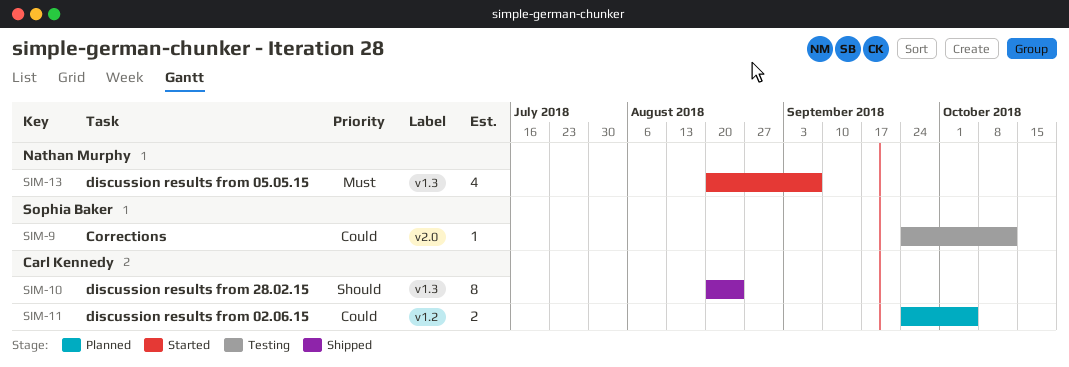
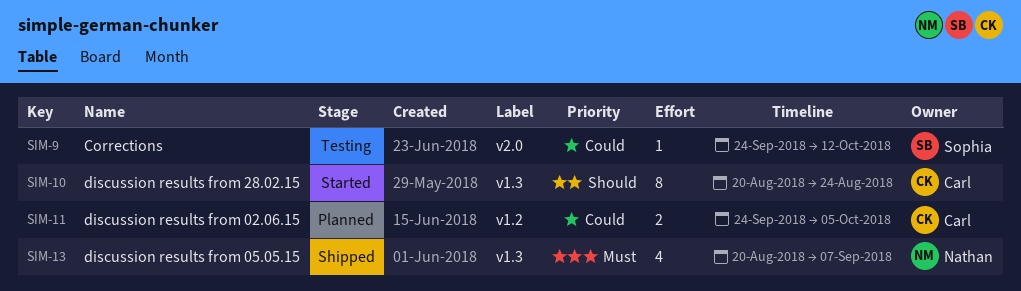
SIM-10, status: Shipped -> Started
SIM-13, status: Started -> Shipped

